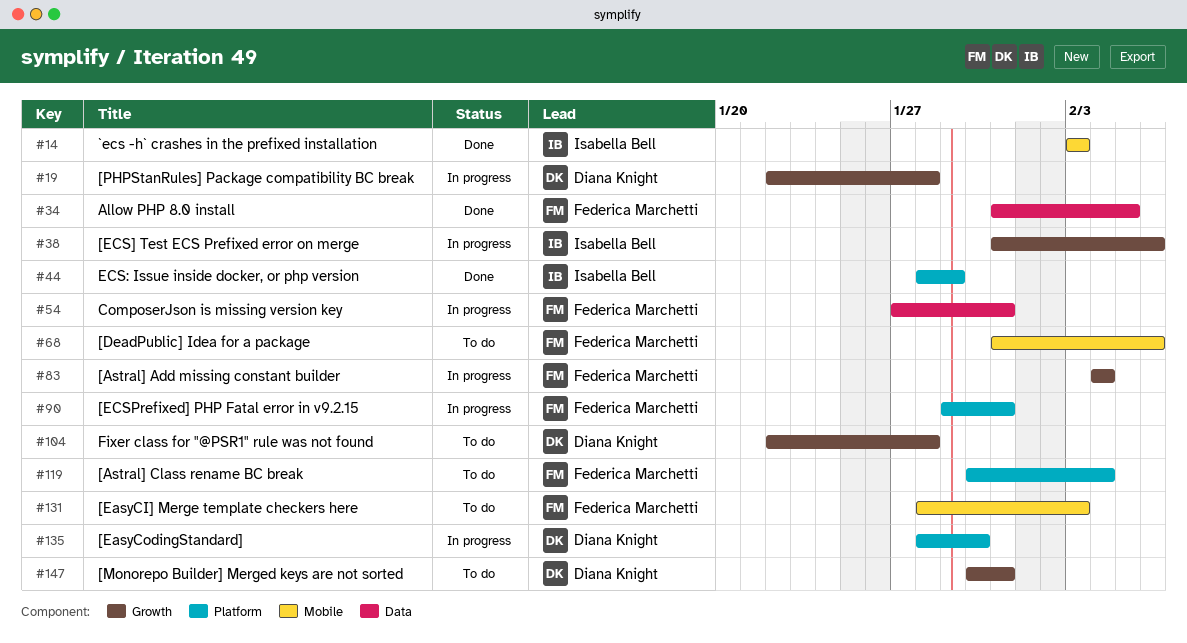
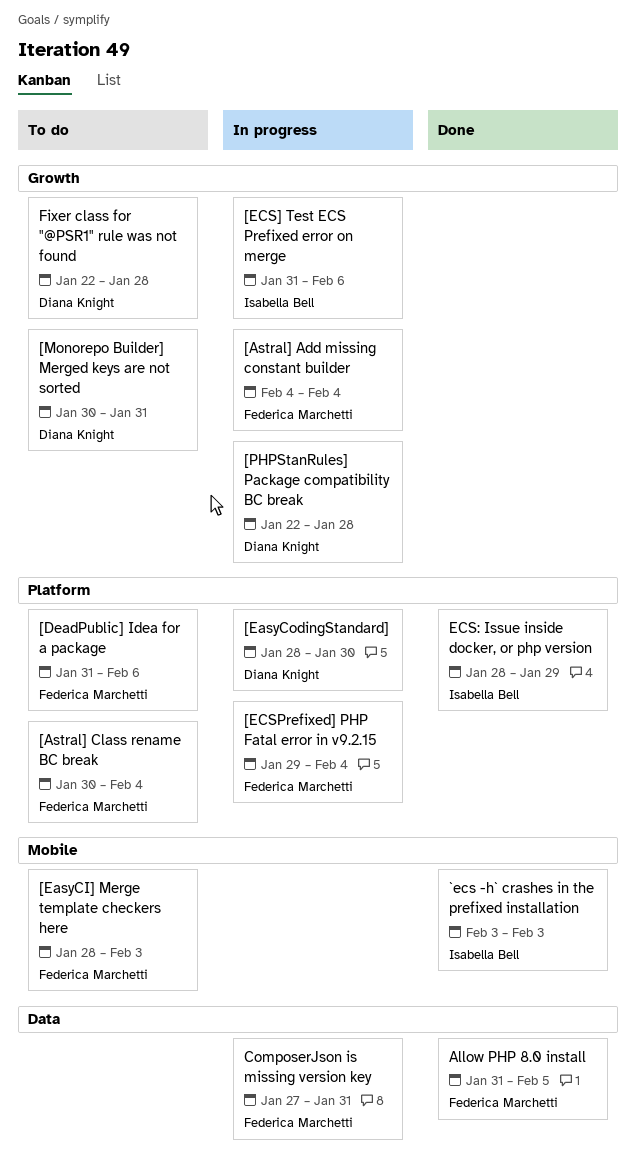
[DeadPublic] Idea for a package, label: Mobile -> Platform
[ECSPrefixed] PHP Fatal error in v9.2.15, due: Jan 31 -> Feb 4

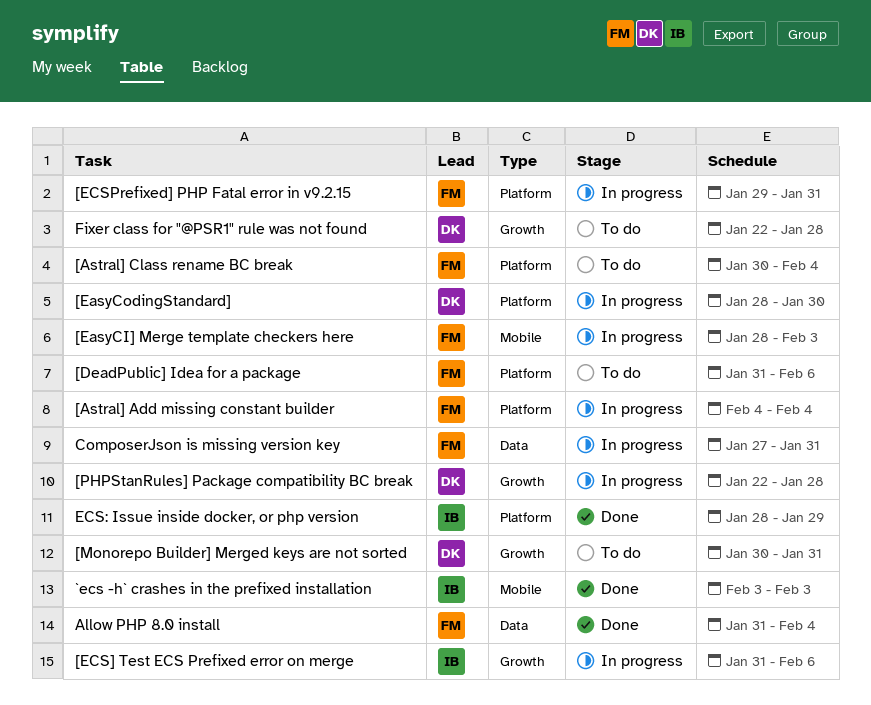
[Astral] Add missing constant builder, label: Growth -> Platform
[EasyCI] Merge template checkers here, status: To do -> In progress
[ECSPrefixed] PHP Fatal error in v9.2.15, due: Feb 4 -> Jan 31
Allow PHP 8.0 install, due: Feb 5 -> Feb 4

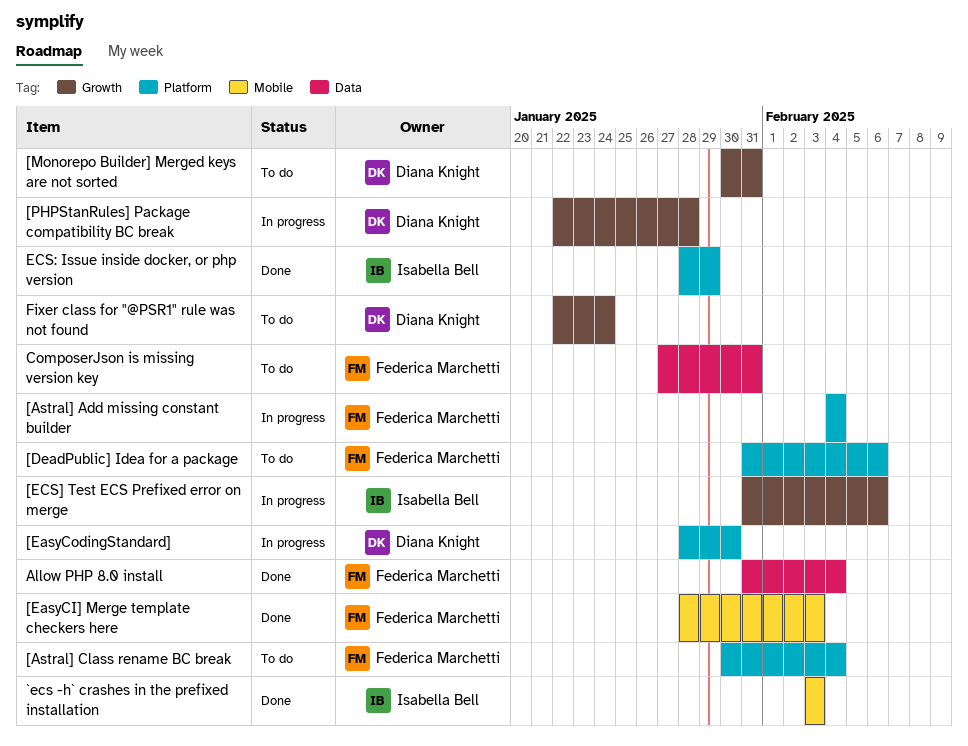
[EasyCI] Merge template checkers here, status: In progress -> Done
[ECSPrefixed] PHP Fatal error in v9.2.15: present -> none
ComposerJson is missing version key, status: In progress -> To do
Fixer class for "@PSR1" rule was not found, due: Jan 28 -> Jan 24

